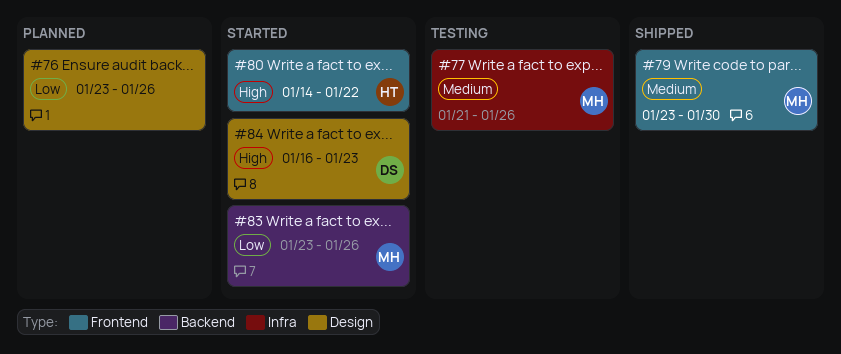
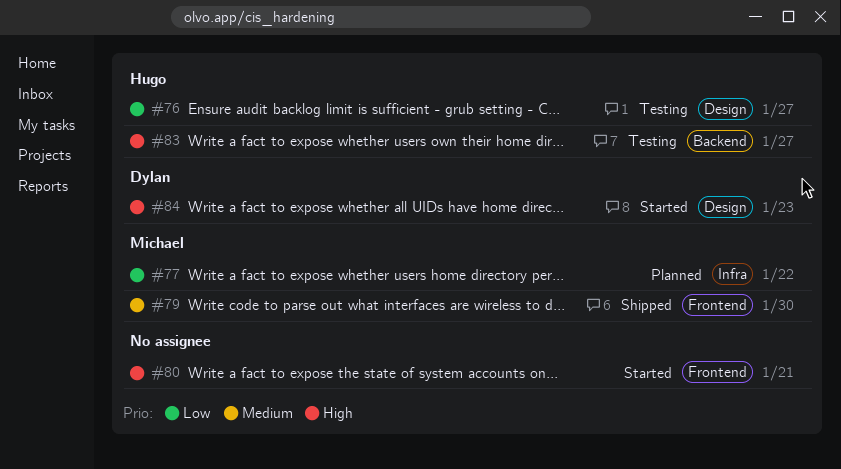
#76, status: Planned -> Testing
#76, owner: none -> Hugo
#76, due: Jan 26 -> Jan 27
#77, status: Testing -> Planned
#77, priority: Medium -> Low
#77, due: Jan 26 -> Jan 22
#80, owner: Hugo -> none
#80, due: Jan 22 -> Jan 21
#83, status: Started -> Testing
#83, owner: Michael -> Hugo
#83, priority: Low -> High
#83, due: Jan 26 -> Jan 27

